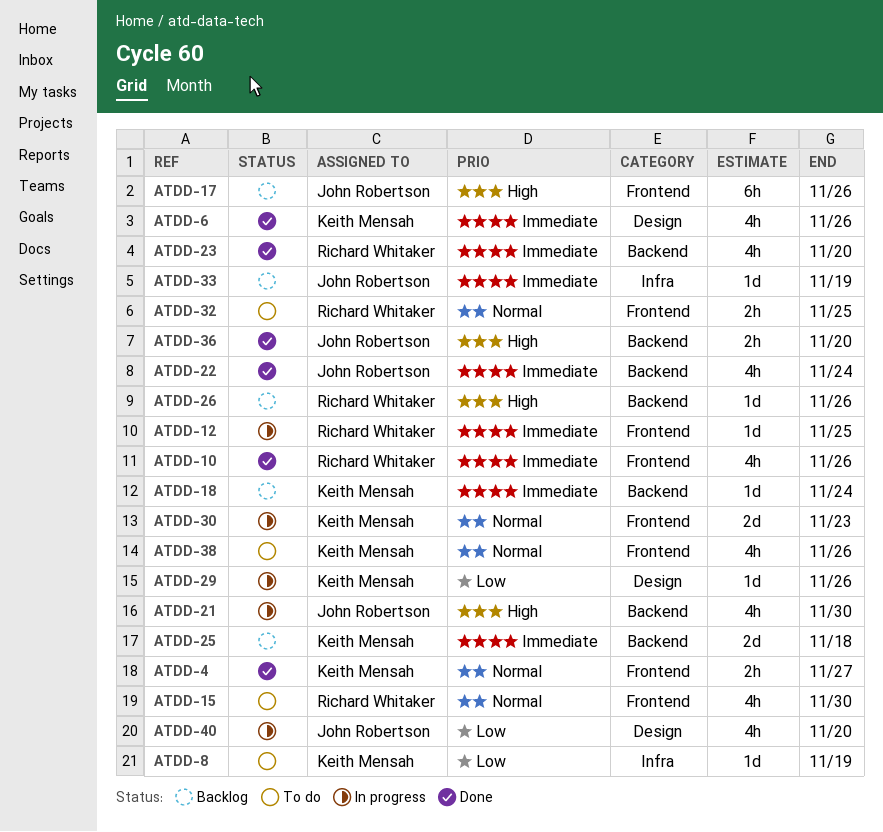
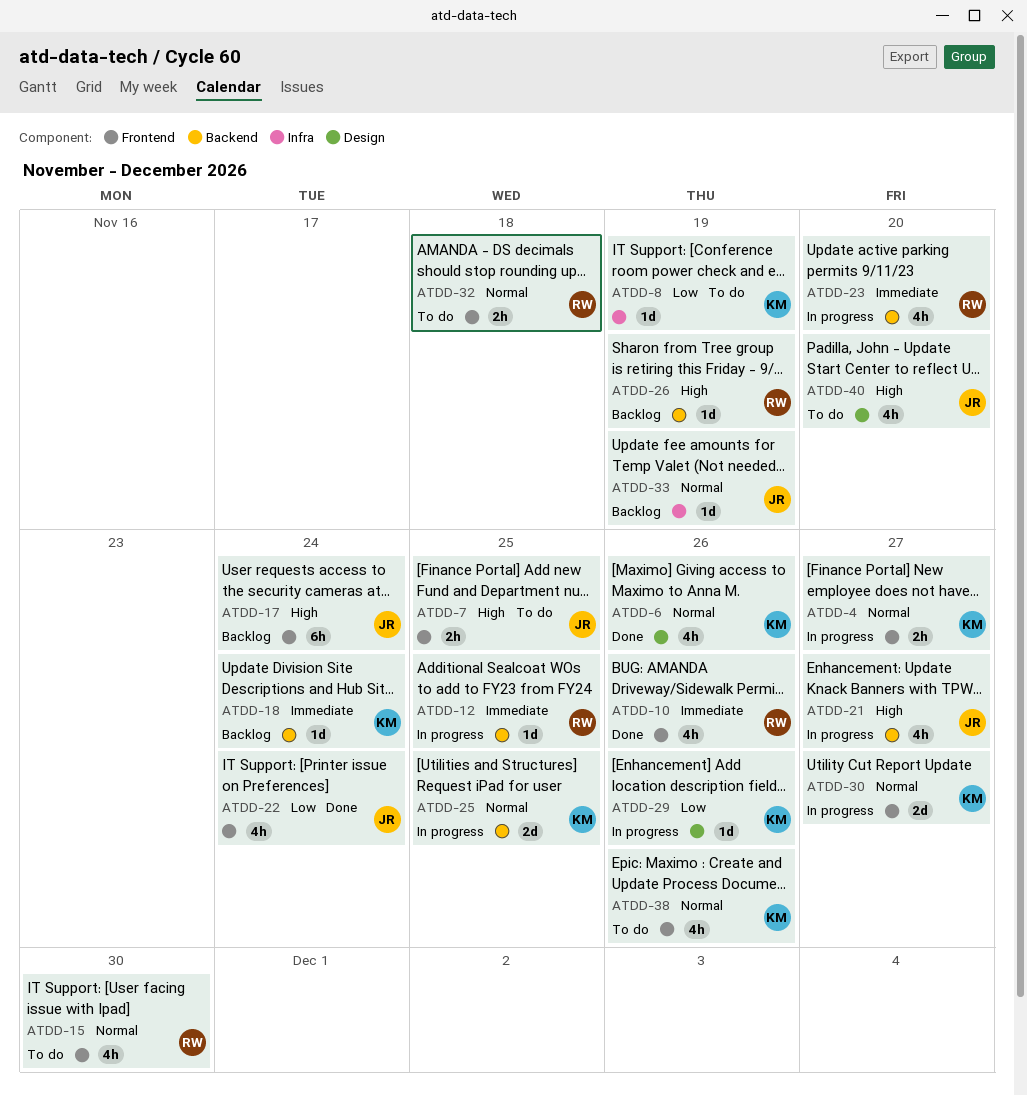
ATDD-4, status: Done -> In progress
ATDD-6, priority: Immediate -> Normal
ATDD-7: none -> present
ATDD-12, label: Frontend -> Backend
ATDD-17, due: Nov 26 -> Nov 24
ATDD-21, due: Nov 30 -> Nov 27
ATDD-22, priority: Immediate -> Low
ATDD-22, label: Backend -> Frontend
ATDD-23, status: Done -> In progress
ATDD-25, status: Backlog -> In progress
ATDD-25, priority: Immediate -> Normal
ATDD-25, due: Nov 18 -> Nov 25
ATDD-26, due: Nov 26 -> Nov 19
ATDD-30, due: Nov 23 -> Nov 27
ATDD-32, due: Nov 25 -> Nov 18
ATDD-33, priority: Immediate -> Normal
ATDD-36: present -> none
ATDD-40, status: In progress -> To do
ATDD-40, priority: Low -> High

